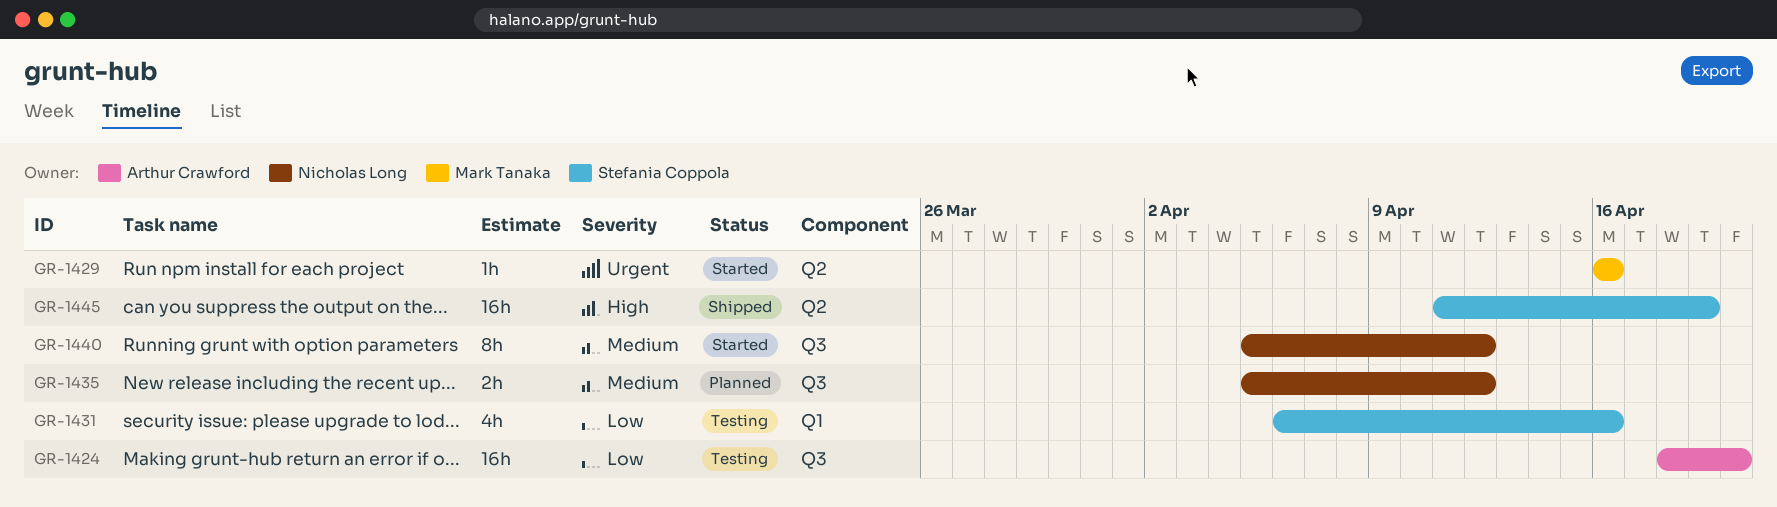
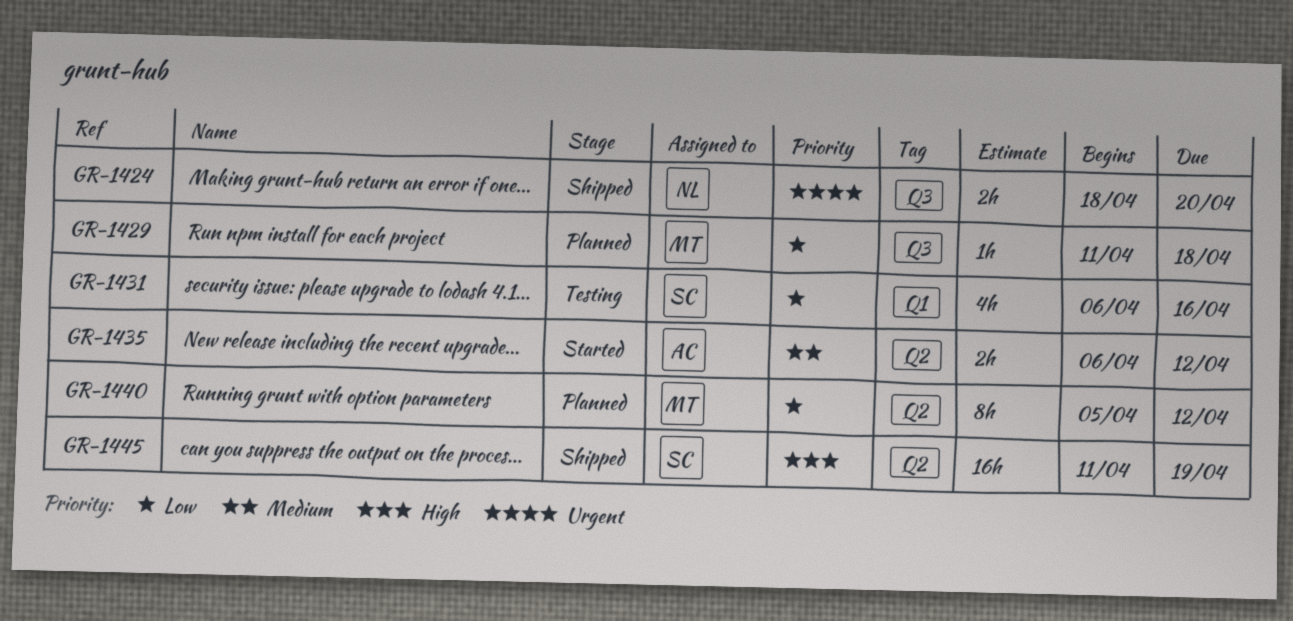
GR-1424, status: Testing -> Shipped
GR-1424, owner: Arthur Crawford -> Nicholas Long
GR-1424, priority: Low -> Urgent
GR-1424, estimate: 16h -> 2h
GR-1429, status: Started -> Planned
GR-1429, priority: Urgent -> Low
GR-1429, label: Q2 -> Q3
GR-1429, start: Apr 16 -> Apr 11
GR-1429, due: Apr 16 -> Apr 18
GR-1435, status: Planned -> Started
GR-1435, owner: Nicholas Long -> Arthur Crawford
GR-1435, label: Q3 -> Q2
GR-1435, start: Apr 5 -> Apr 6
GR-1440, status: Started -> Planned
GR-1440, owner: Nicholas Long -> Mark Tanaka
GR-1440, priority: Medium -> Low
GR-1440, label: Q3 -> Q2

